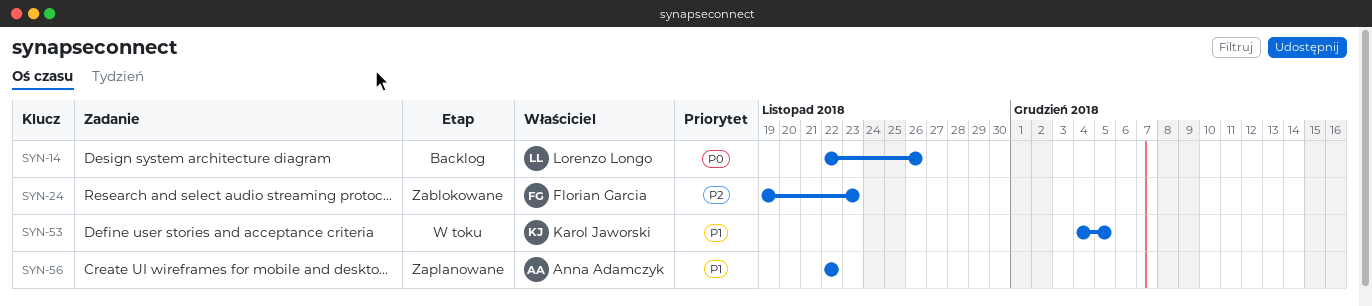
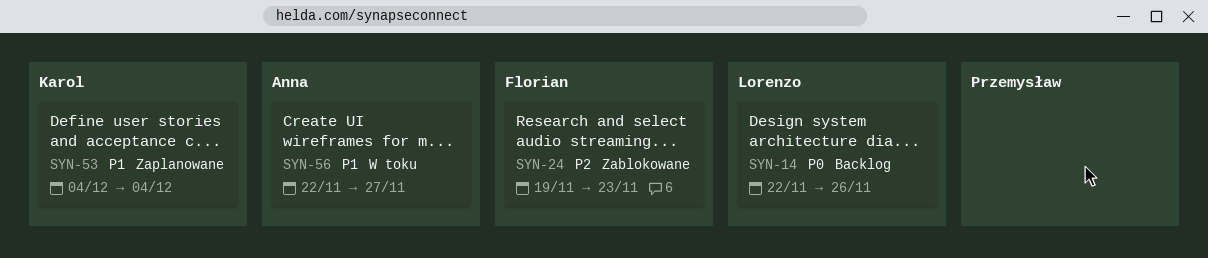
SYN-53, status: W toku -> Zaplanowane
SYN-53, due: Dec 5 -> Dec 4
SYN-56, status: Zaplanowane -> W toku
SYN-56, due: Nov 22 -> Nov 27

